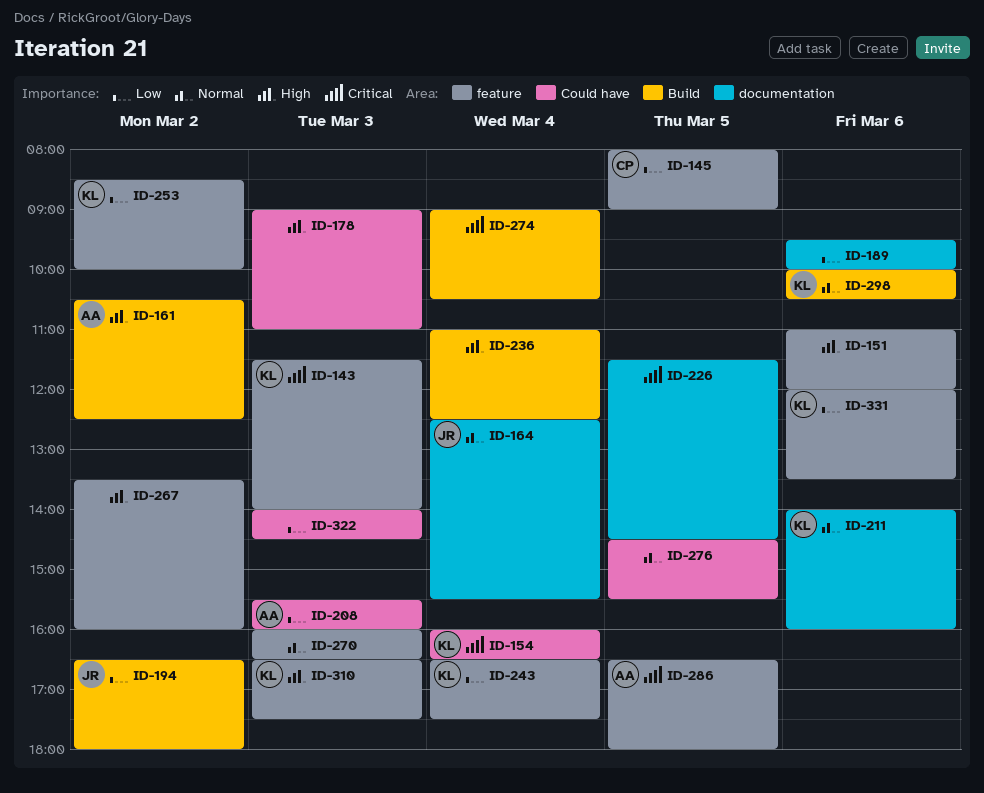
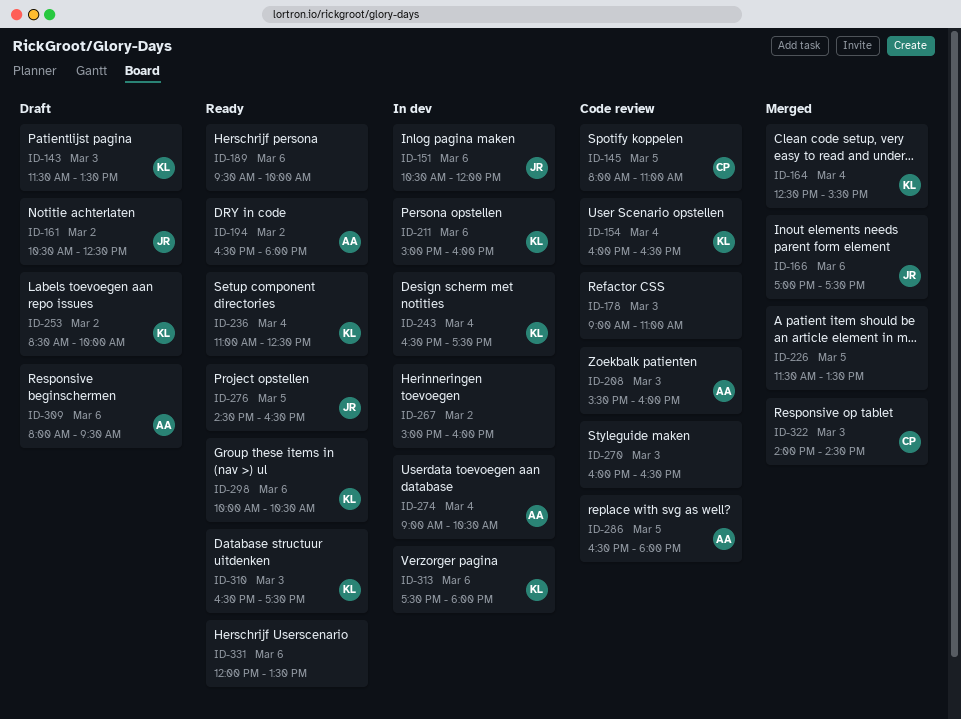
ID-143, ends: 14:00 -> 13:30
ID-145, ends: 09:00 -> 11:00
ID-151, owner: none -> JR
ID-151, begins: 11:00 -> 10:30
ID-161, owner: AA -> JR
ID-164, owner: JR -> KL
ID-166: none -> present
ID-194, owner: JR -> AA
ID-211, begins: 14:00 -> 15:00
ID-226, ends: 14:30 -> 13:30
ID-236, owner: none -> KL
ID-267, begins: 13:30 -> 15:00
ID-274, owner: none -> AA
ID-276, owner: none -> JR
ID-276, ends: 15:30 -> 16:30
ID-309: none -> present
ID-313: none -> present
ID-322, owner: none -> CP
ID-331, owner: KL -> none

